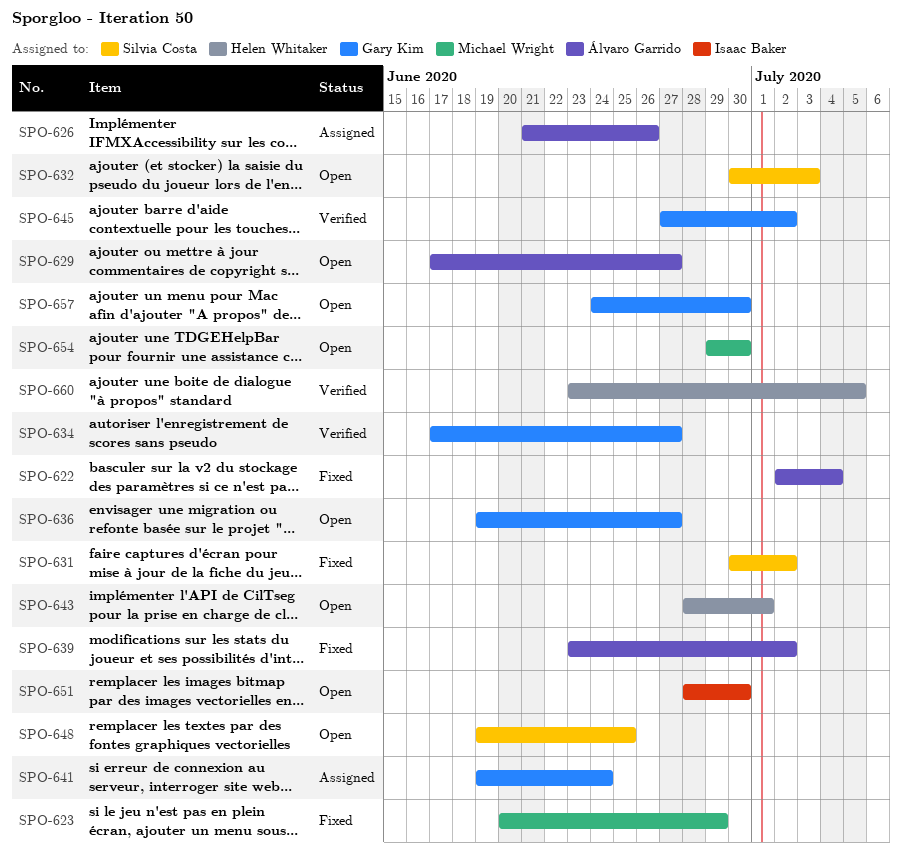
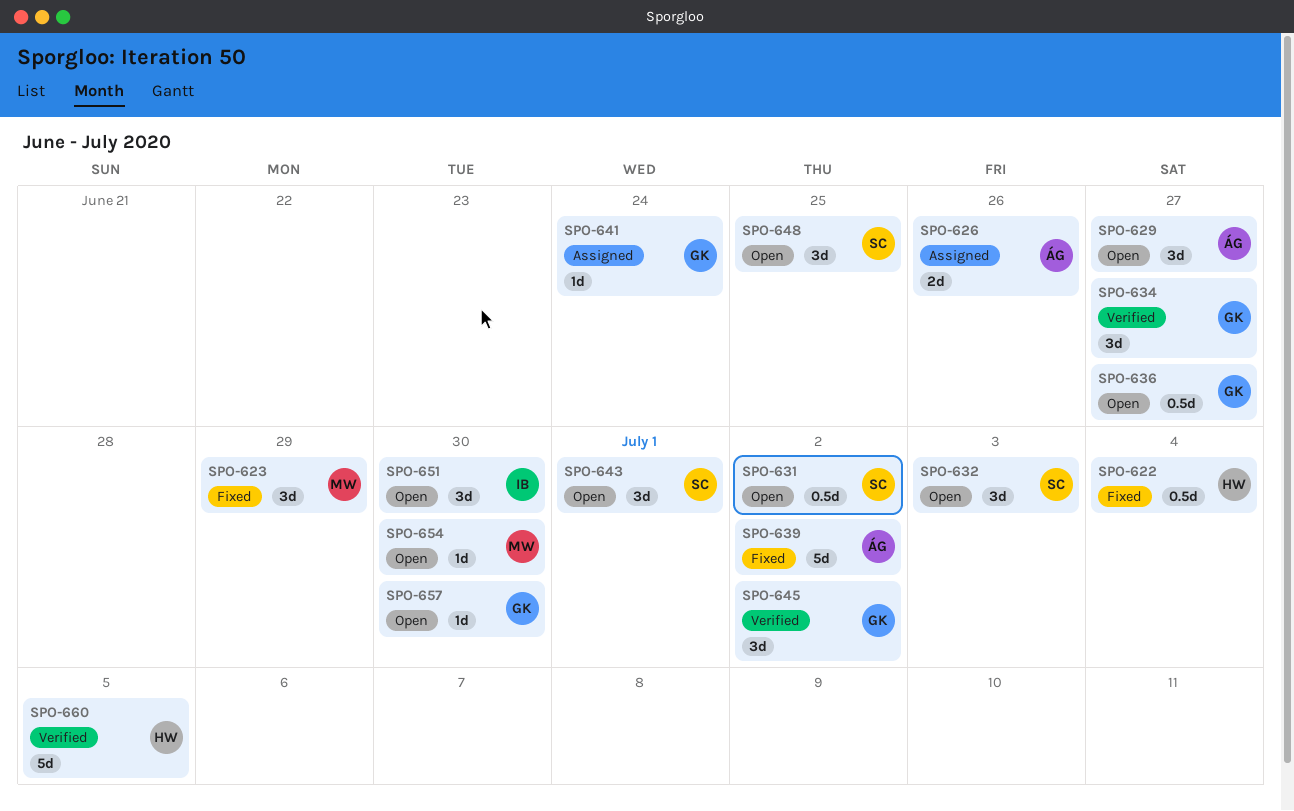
SPO-622, owner: Álvaro Garrido -> Helen Whitaker
SPO-631, status: Fixed -> Open
SPO-643, owner: Helen Whitaker -> Silvia Costa

